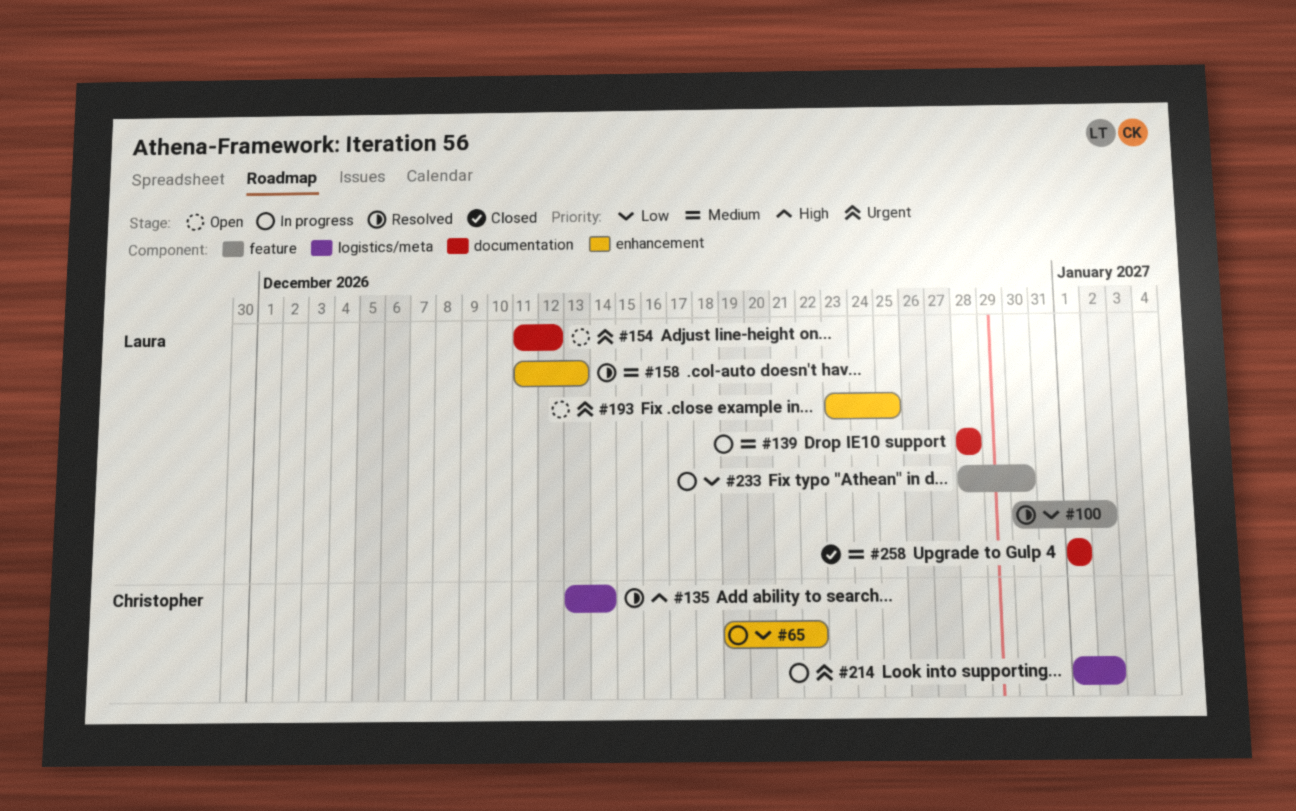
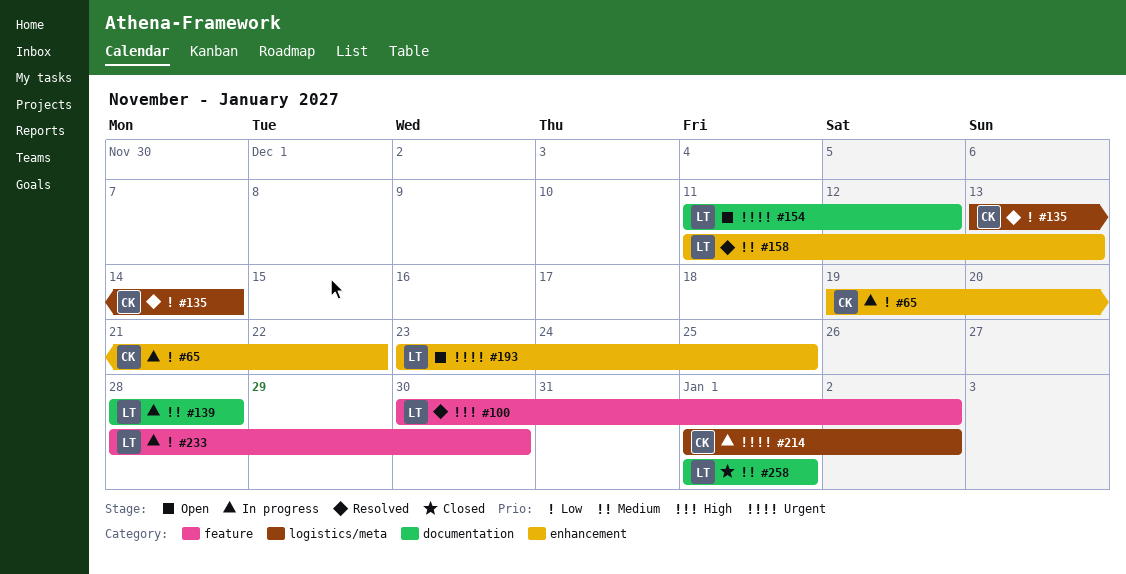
#100, priority: Low -> High
#135, priority: High -> Low

